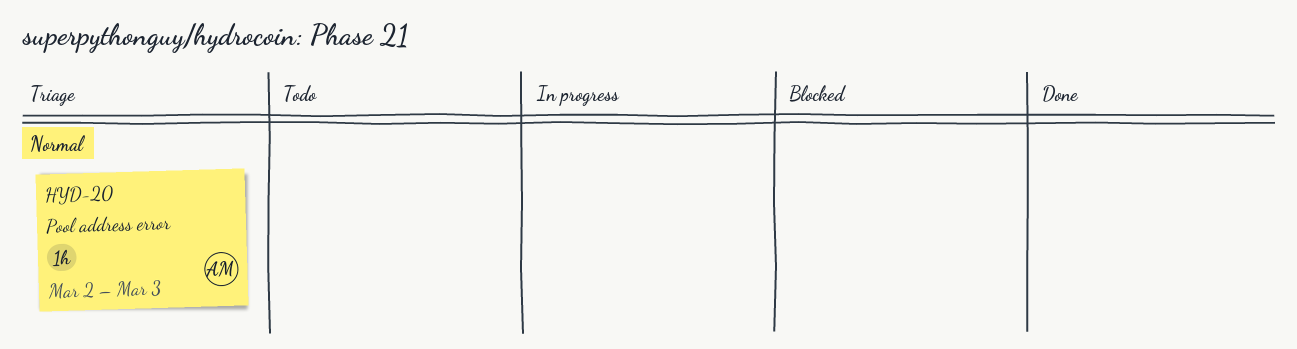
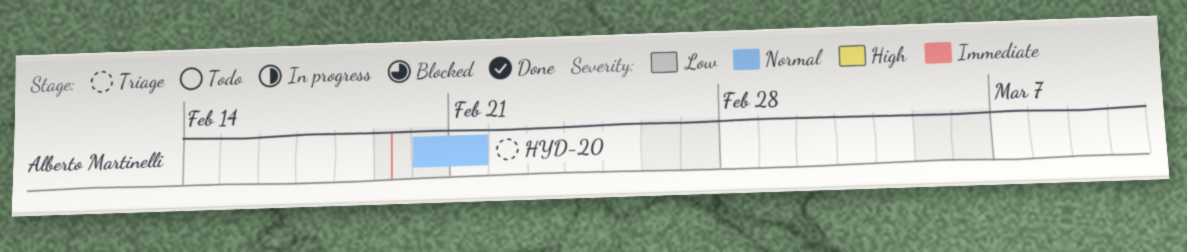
HYD-20, start: Mar 2 -> Feb 20
HYD-20, due: Mar 3 -> Feb 21

